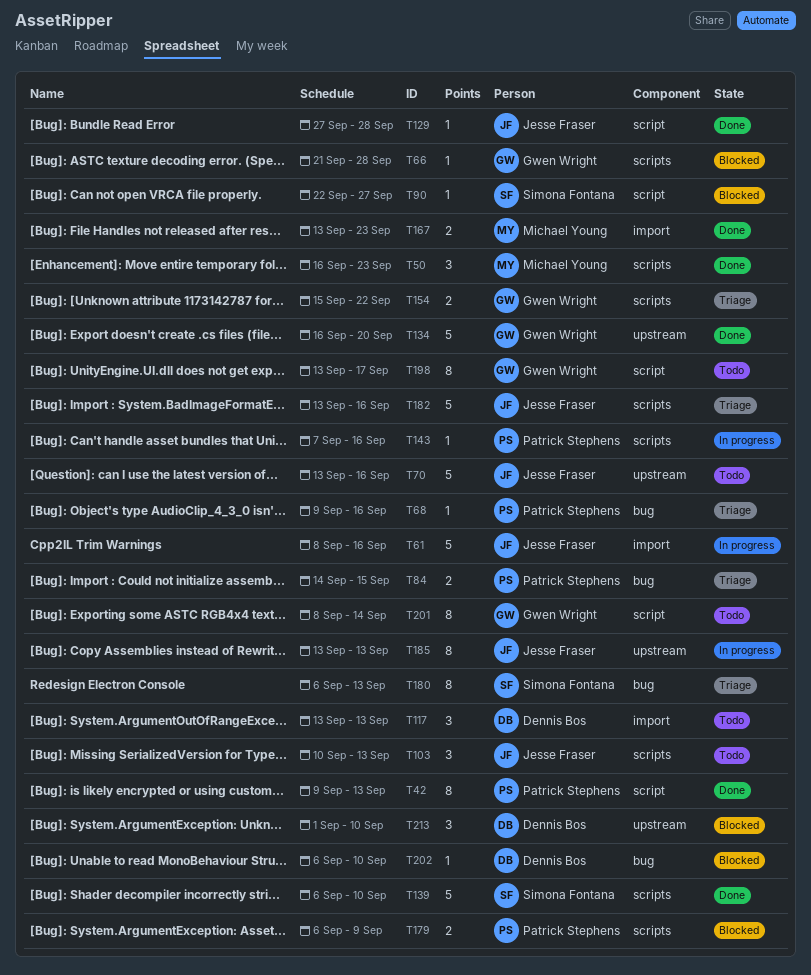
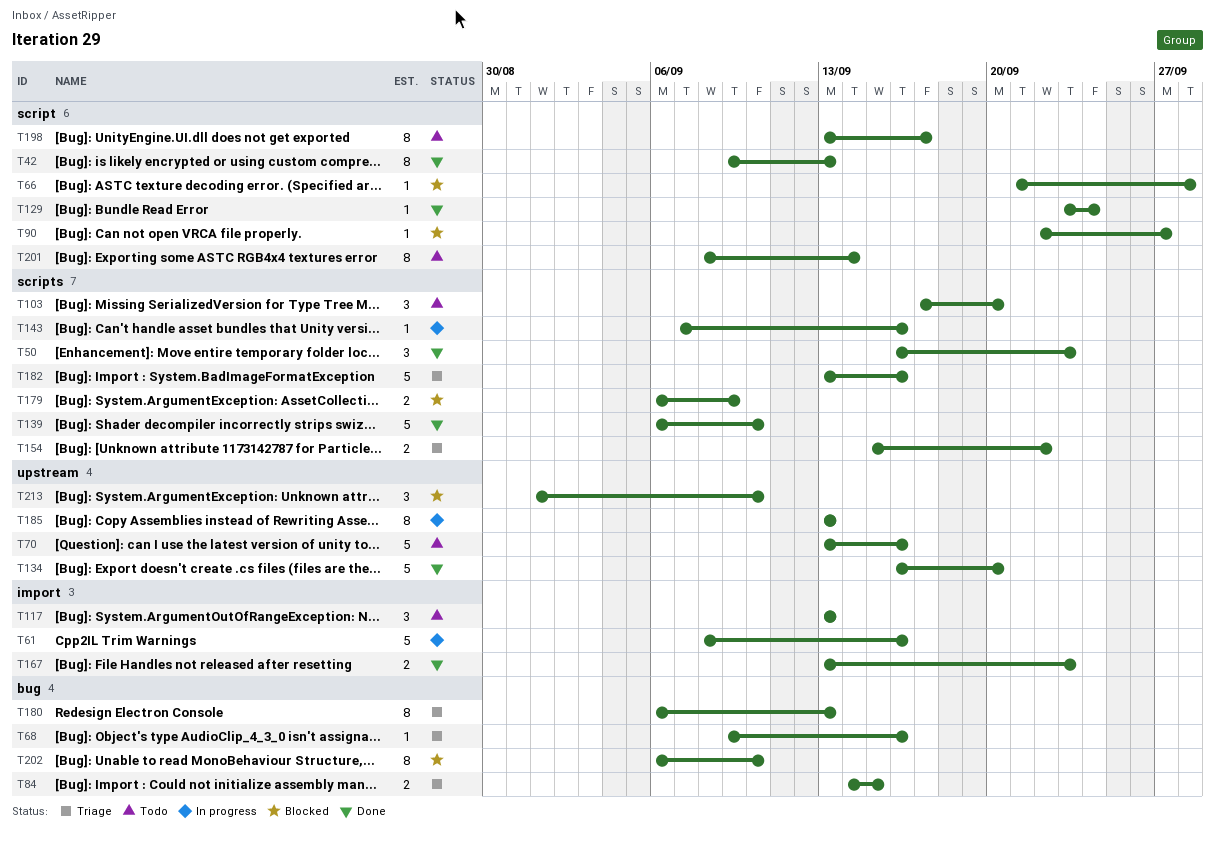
T66, label: scripts -> script
T103, start: Sep 10 -> Sep 17
T103, due: Sep 13 -> Sep 20
T129, start: Sep 27 -> Sep 23
T129, due: Sep 28 -> Sep 24
T202, estimate: 1 -> 8

